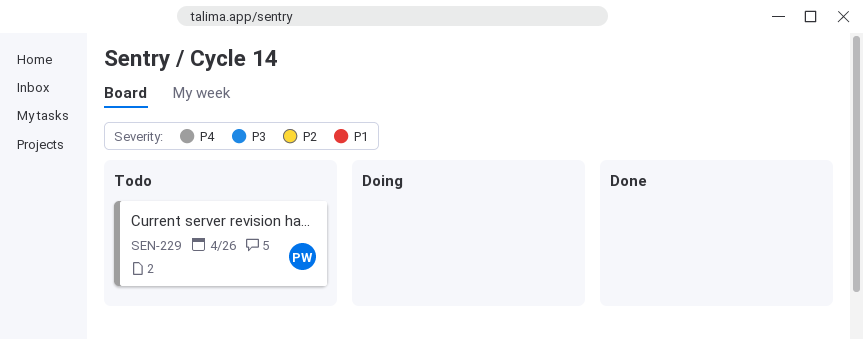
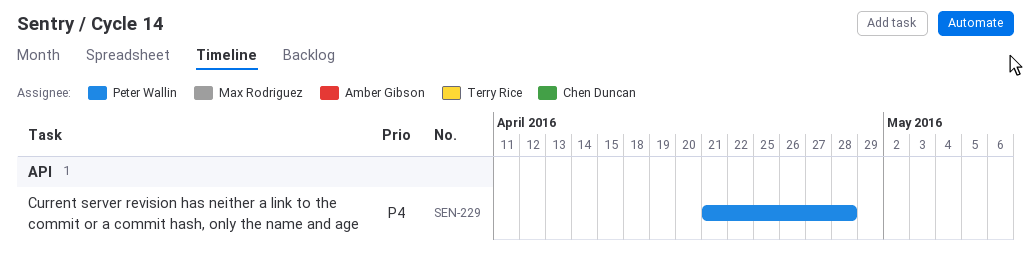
SEN-229, due: Apr 26 -> Apr 28

